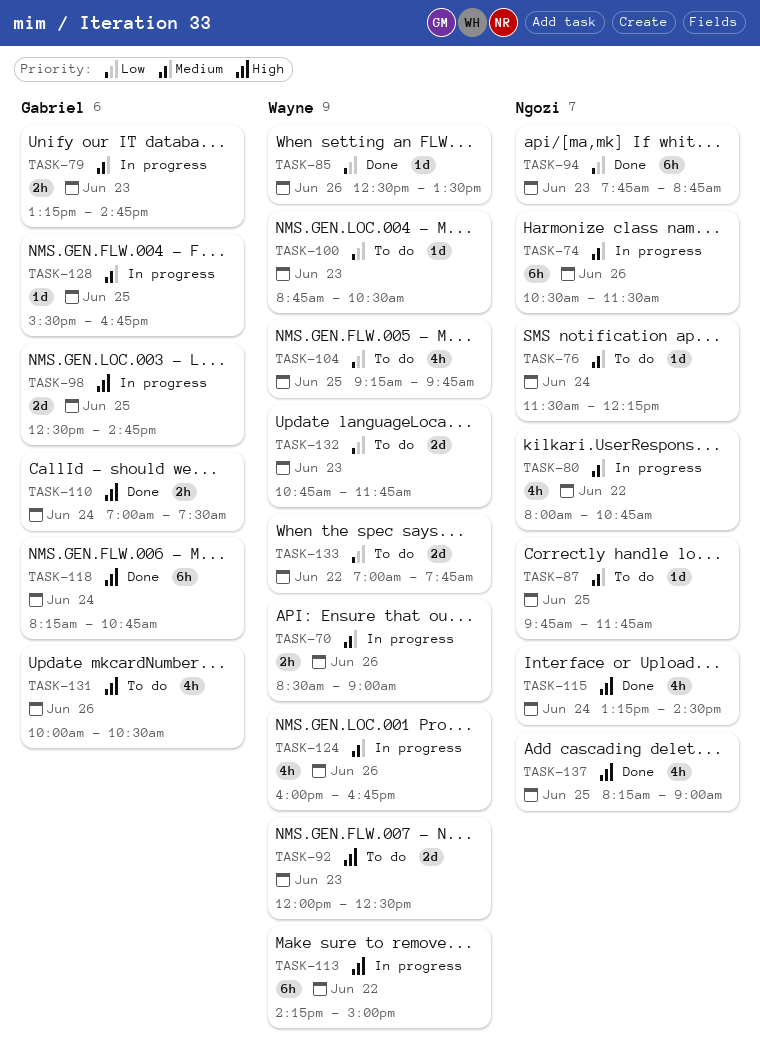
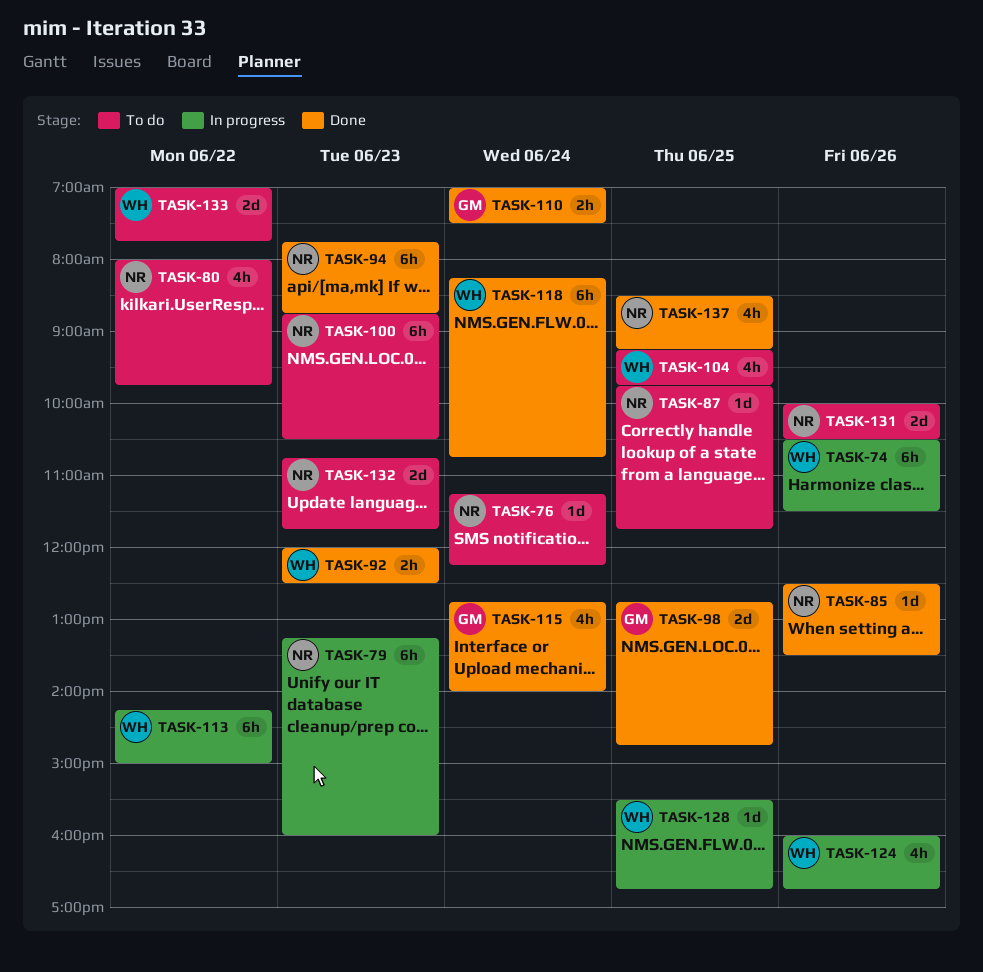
TASK-70: present -> none
TASK-74, owner: Ngozi -> Wayne
TASK-76, begins: 11:30 -> 11:15
TASK-79, owner: Gabriel -> Ngozi
TASK-79, estimate: 2h -> 6h
TASK-79, ends: 14:45 -> 16:00
TASK-80, status: In progress -> To do
TASK-80, ends: 10:45 -> 09:45
TASK-85, owner: Wayne -> Ngozi
TASK-92, status: To do -> Done
TASK-92, estimate: 2d -> 2h
TASK-98, status: In progress -> Done
TASK-98, begins: 12:30 -> 12:45
TASK-100, owner: Wayne -> Ngozi
TASK-100, estimate: 1d -> 6h
TASK-115, owner: Ngozi -> Gabriel
TASK-115, begins: 13:15 -> 12:45
TASK-115, ends: 14:30 -> 14:00
TASK-118, owner: Gabriel -> Wayne
TASK-128, owner: Gabriel -> Wayne
TASK-131, owner: Gabriel -> Ngozi
TASK-131, estimate: 4h -> 2d
TASK-132, owner: Wayne -> Ngozi
TASK-137, begins: 08:15 -> 08:30
TASK-137, ends: 09:00 -> 09:15

